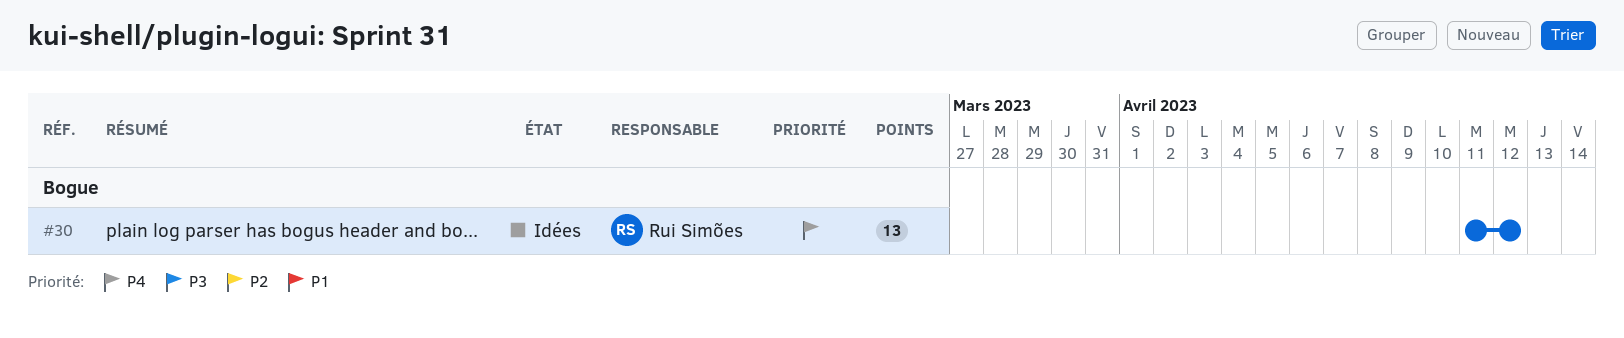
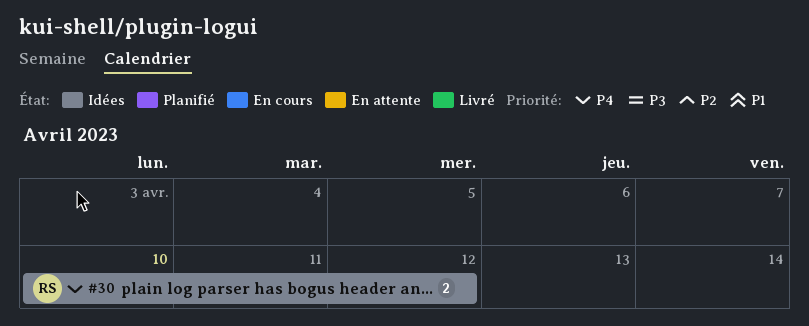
#30, estimate: 13 -> 2
#30, start: Apr 11 -> Apr 10

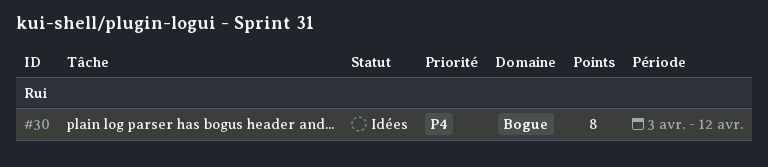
#30, estimate: 2 -> 8
#30, start: Apr 10 -> Apr 3

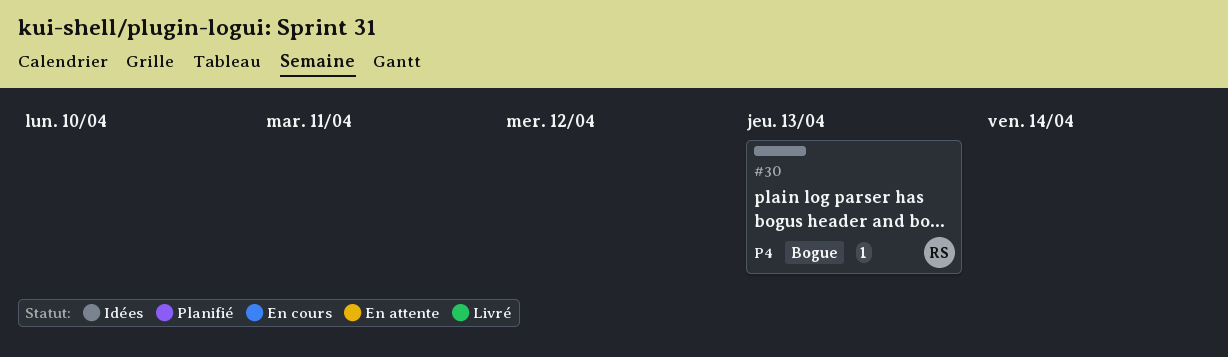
#30, estimate: 8 -> 1
#30, due: Apr 12 -> Apr 13

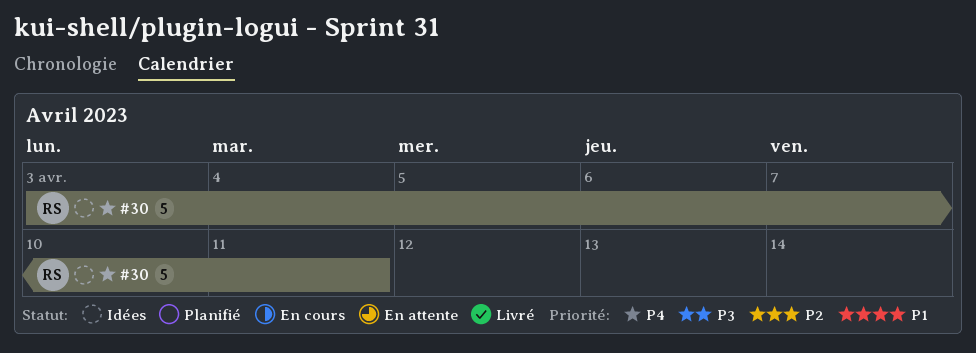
#30, estimate: 1 -> 5
#30, due: Apr 13 -> Apr 11

